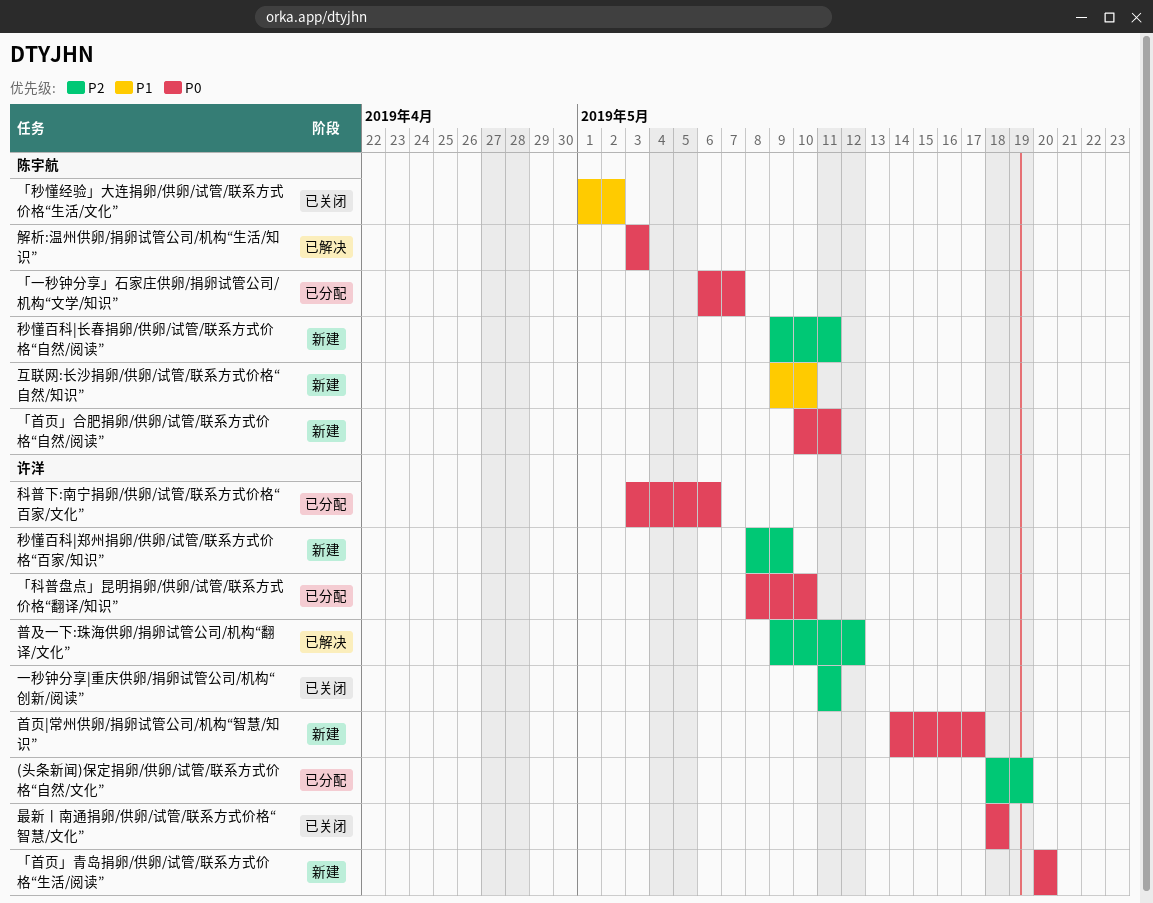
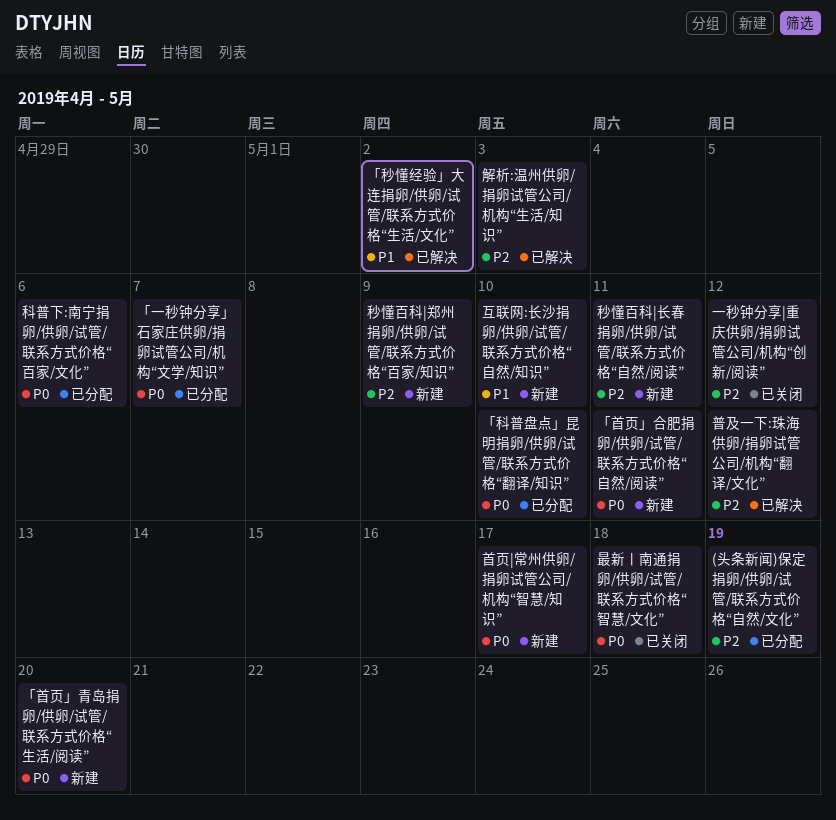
「秒懂经验」大连捐卵/供卵/试管/联系方式价格“生活/文化”, status: 已关闭 -> 已解决
一秒钟分享|重庆供卵/捐卵试管公司/机构“创新/阅读”, due: May 11 -> May 12
解析:温州供卵/捐卵试管公司/机构“生活/知识”, priority: P0 -> P2

